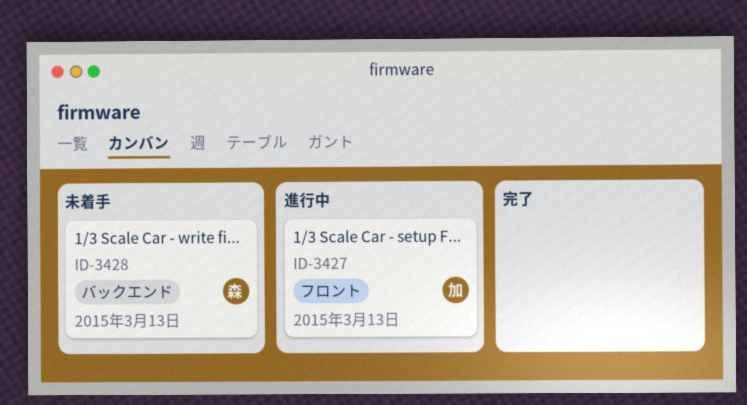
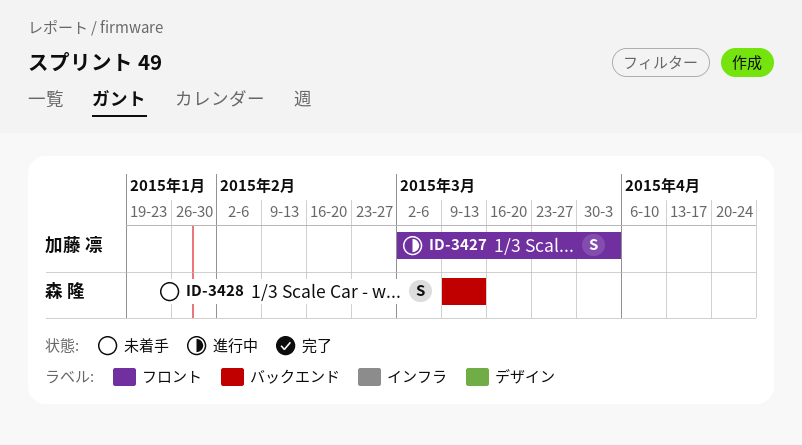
ID-3427, due: Mar 13 -> Apr 3

